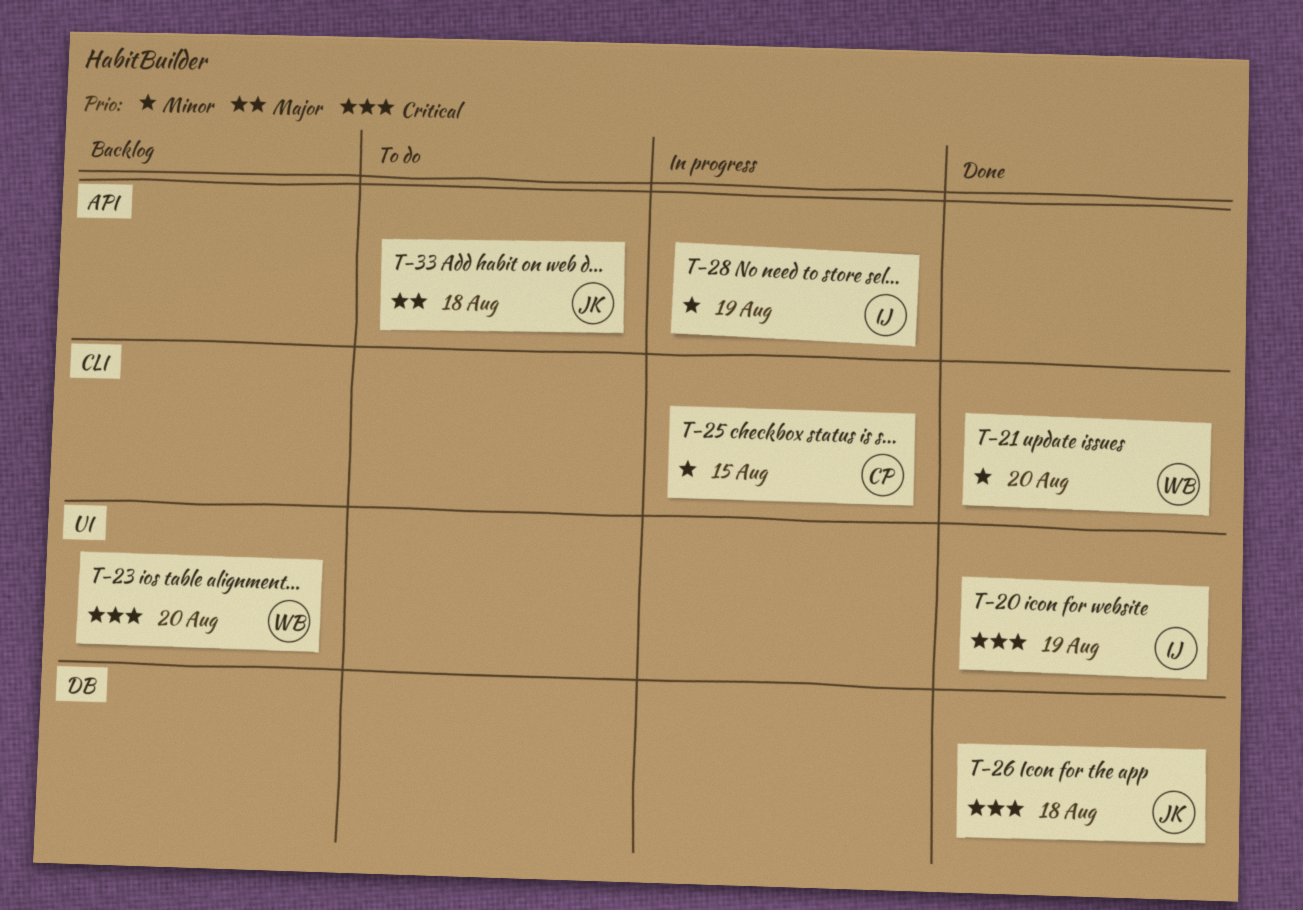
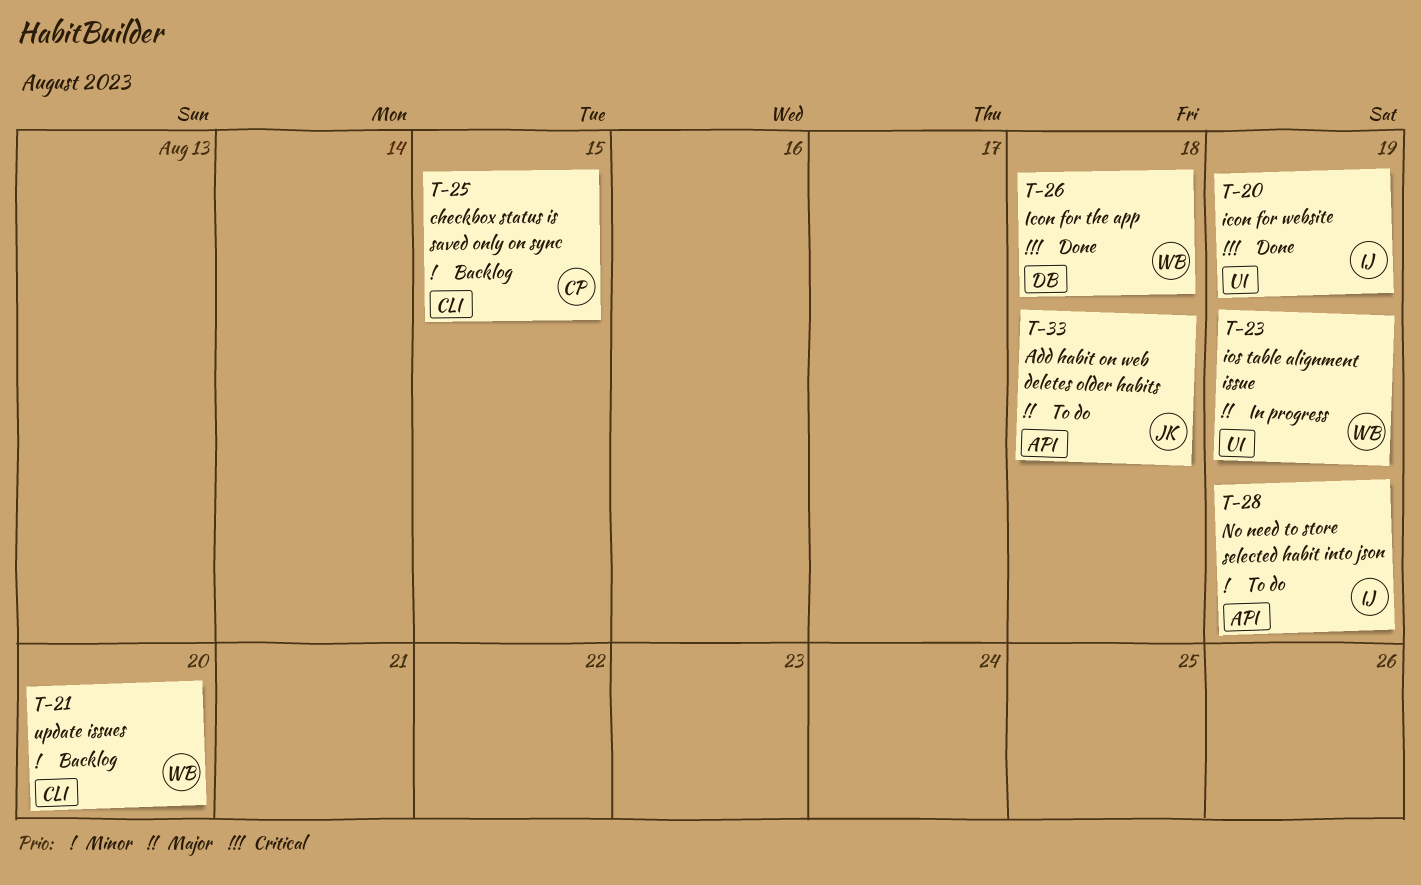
T-21, status: Done -> Backlog
T-23, status: Backlog -> In progress
T-23, priority: Critical -> Major
T-23, due: Aug 20 -> Aug 19
T-25, status: In progress -> Backlog
T-26, owner: JK -> WB
T-28, status: In progress -> To do

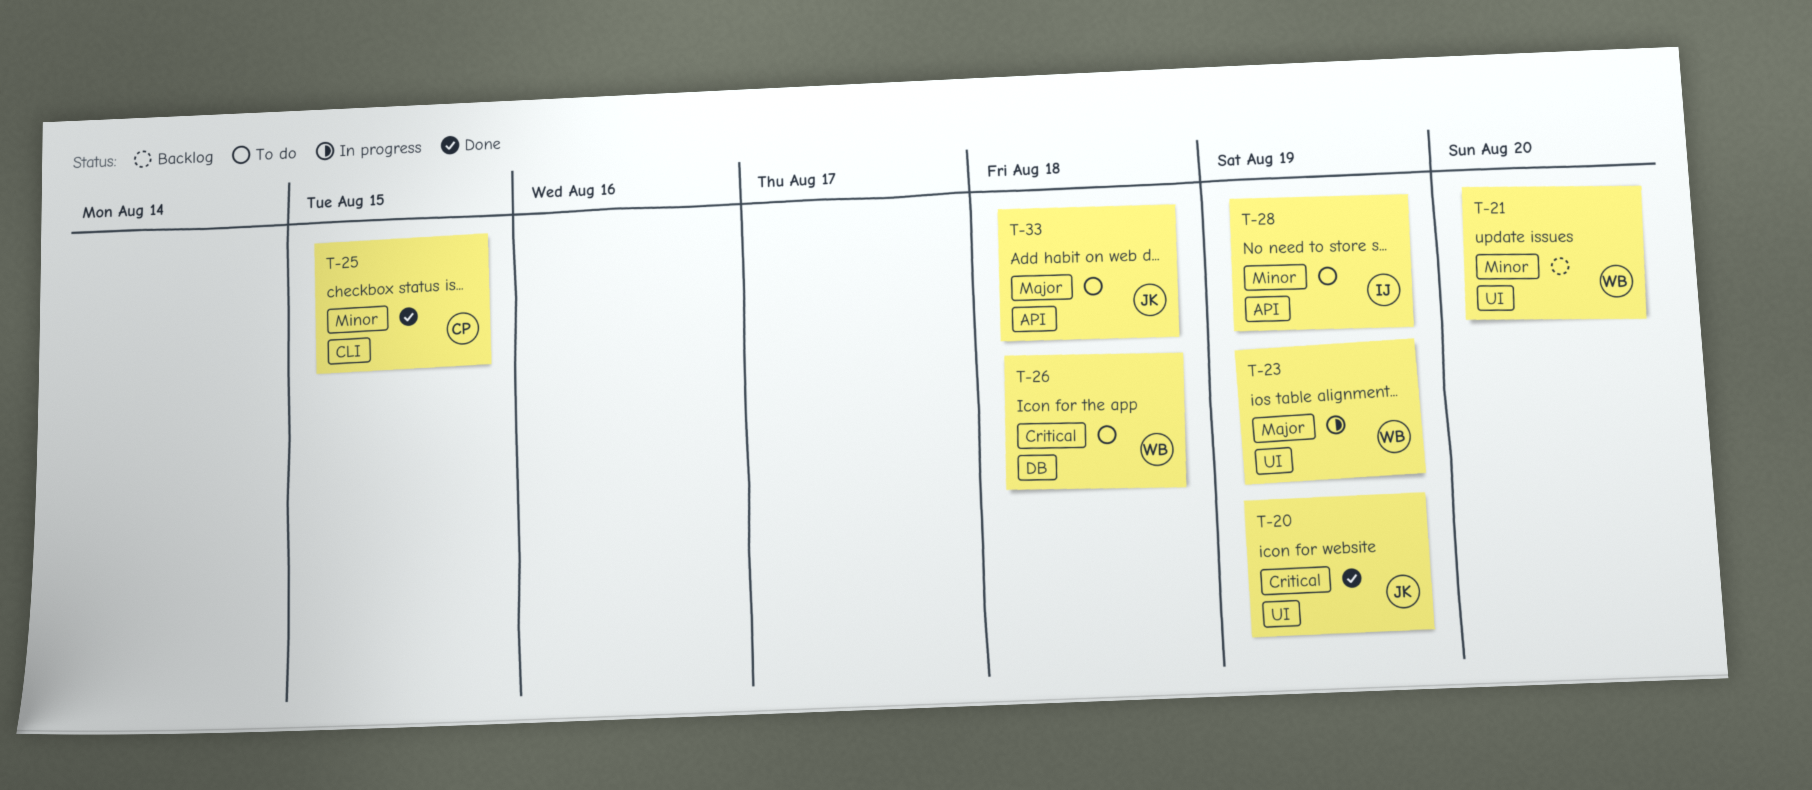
T-20, owner: IJ -> JK
T-21, label: CLI -> UI
T-25, status: Backlog -> Done
T-26, status: Done -> To do

